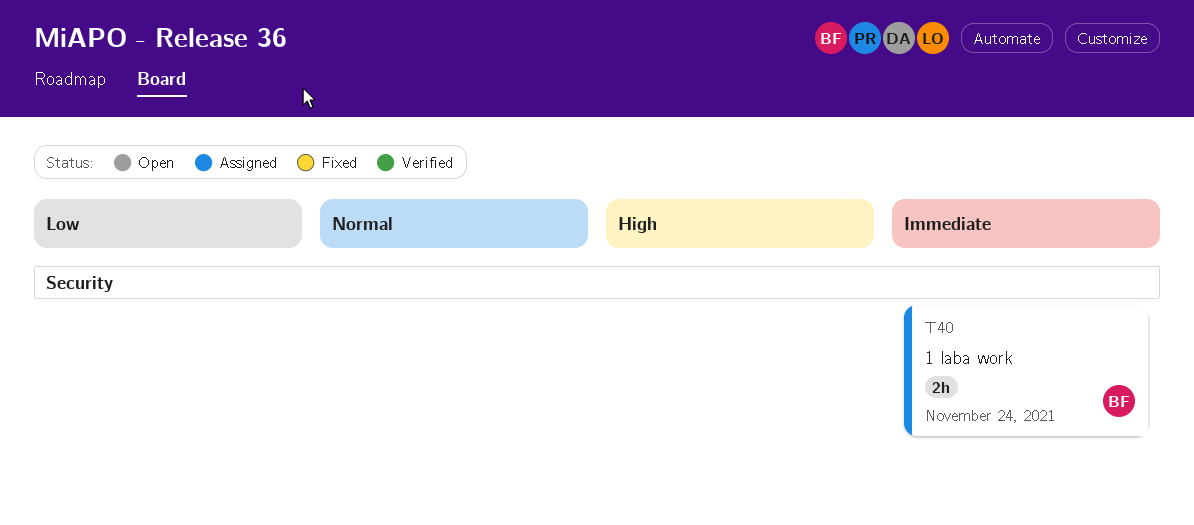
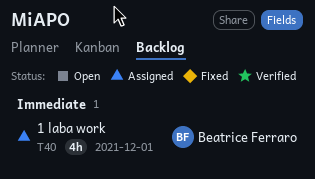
T40, estimate: 2h -> 4h
T40, due: Nov 24 -> Dec 1

